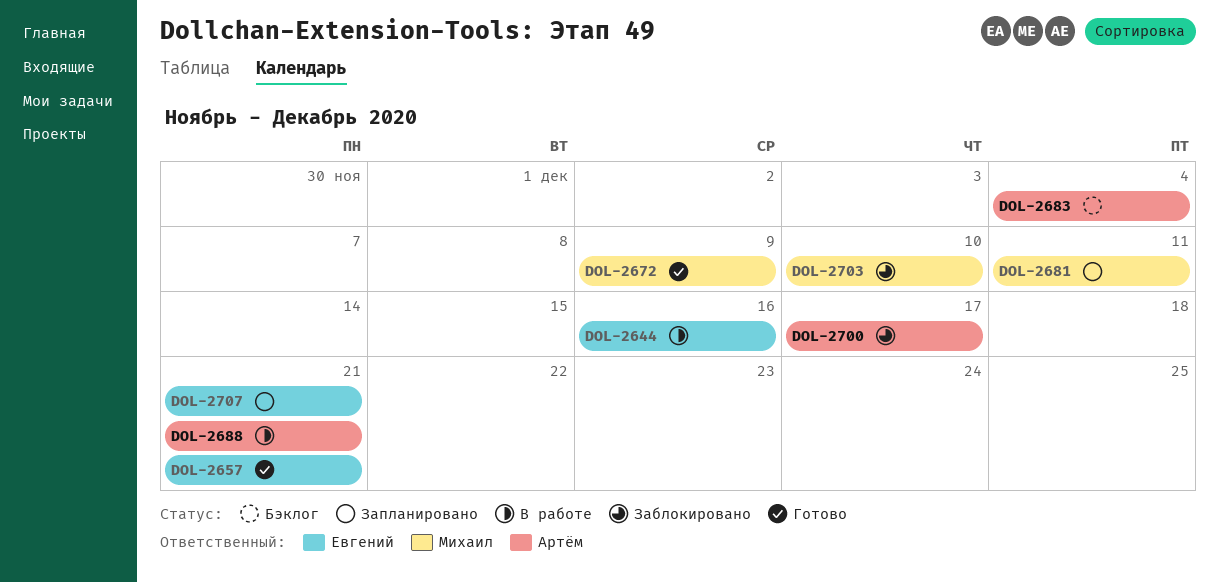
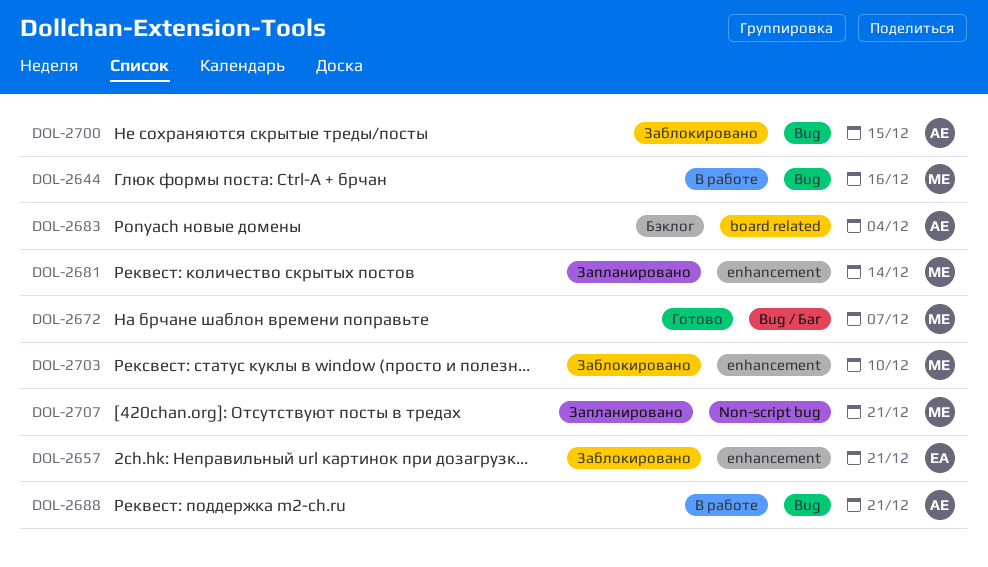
DOL-2644, owner: Евгений -> Михаил
DOL-2657, status: Готово -> Заблокировано
DOL-2672, due: Dec 9 -> Dec 7
DOL-2681, due: Dec 11 -> Dec 14
DOL-2700, due: Dec 17 -> Dec 15
DOL-2707, owner: Евгений -> Михаил

